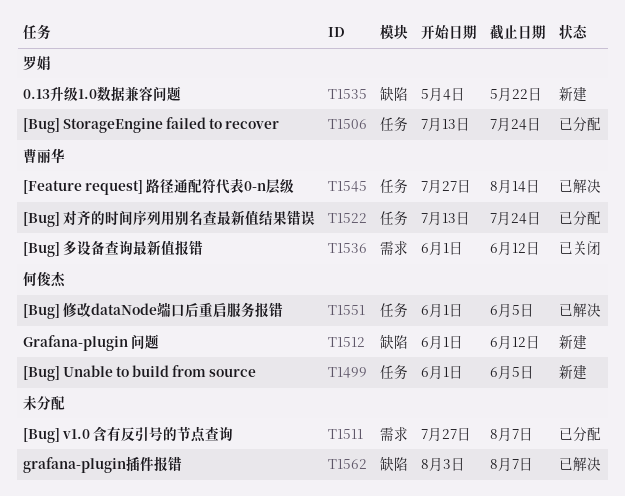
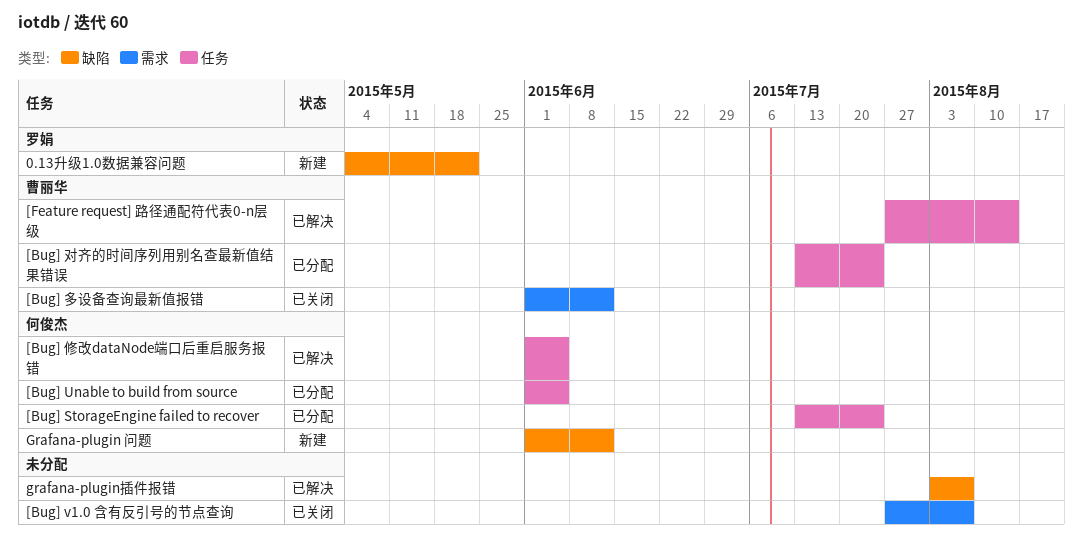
[Bug] StorageEngine failed to recover, owner: 罗娟 -> 何俊杰
[Bug] Unable to build from source, status: 新建 -> 已分配
[Bug] v1.0 含有反引号的节点查询, status: 已分配 -> 已关闭

